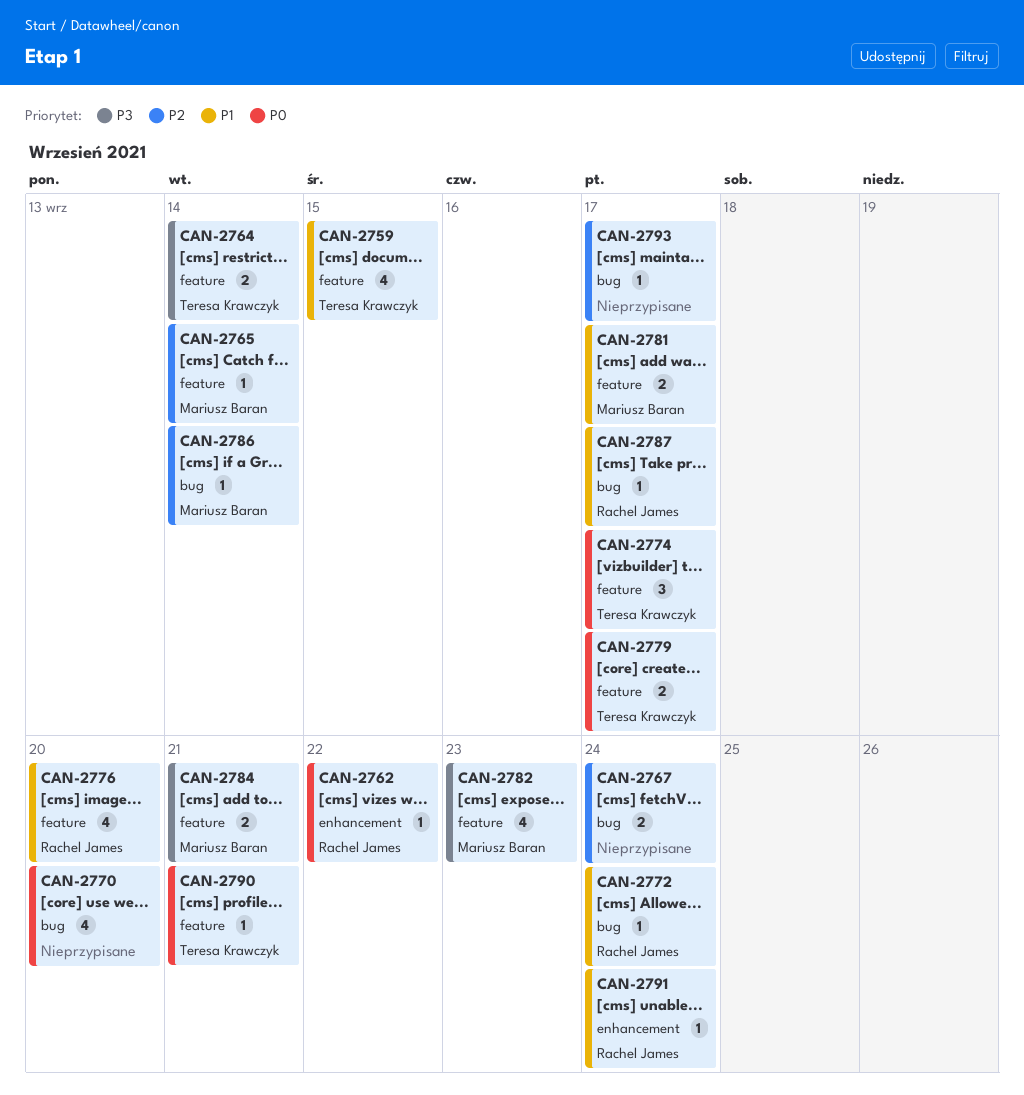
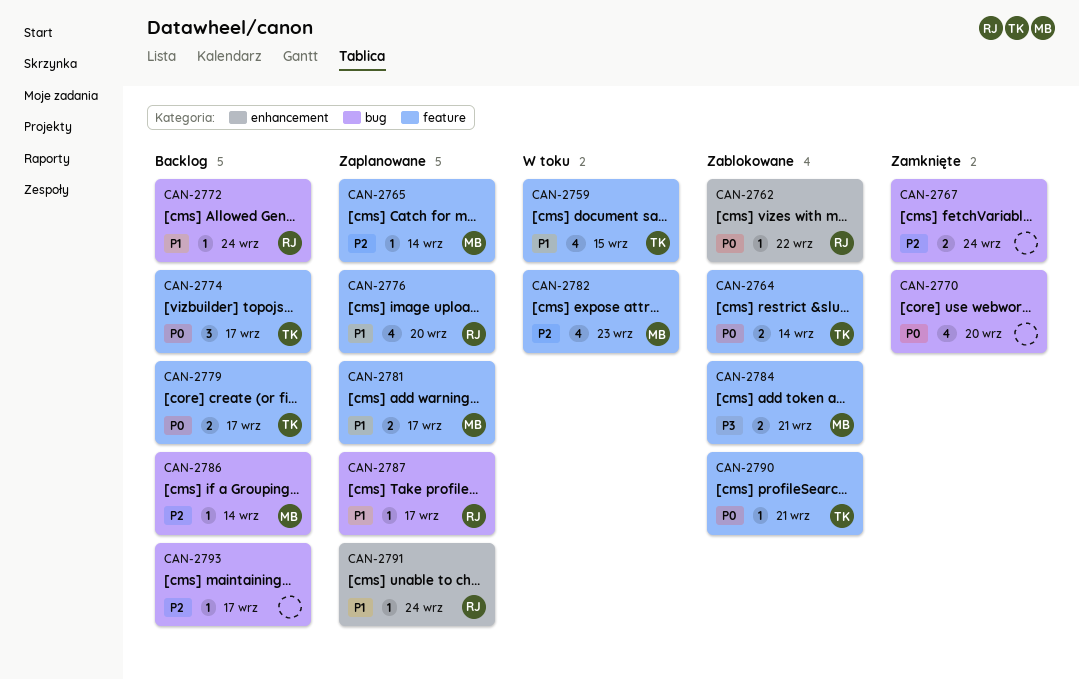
CAN-2764, priority: P3 -> P0
CAN-2782, priority: P3 -> P2

